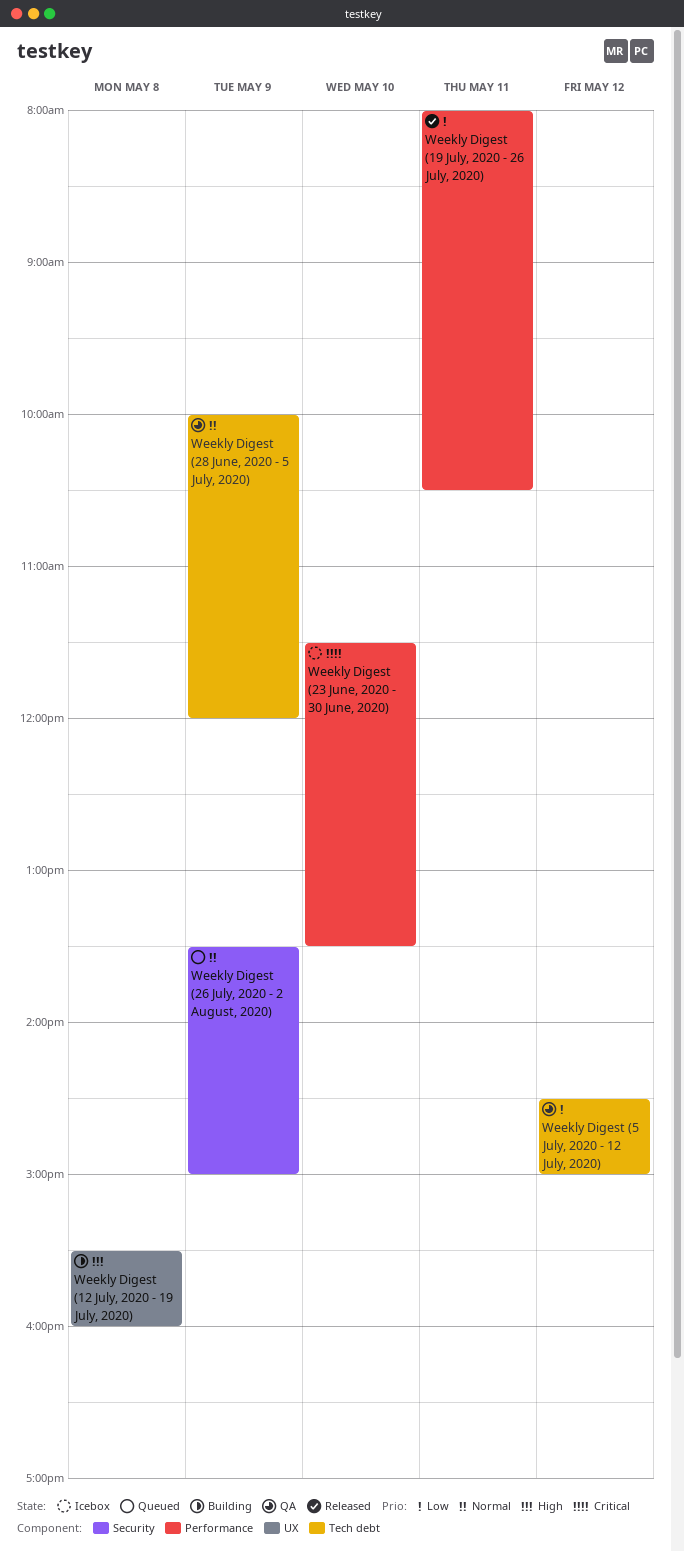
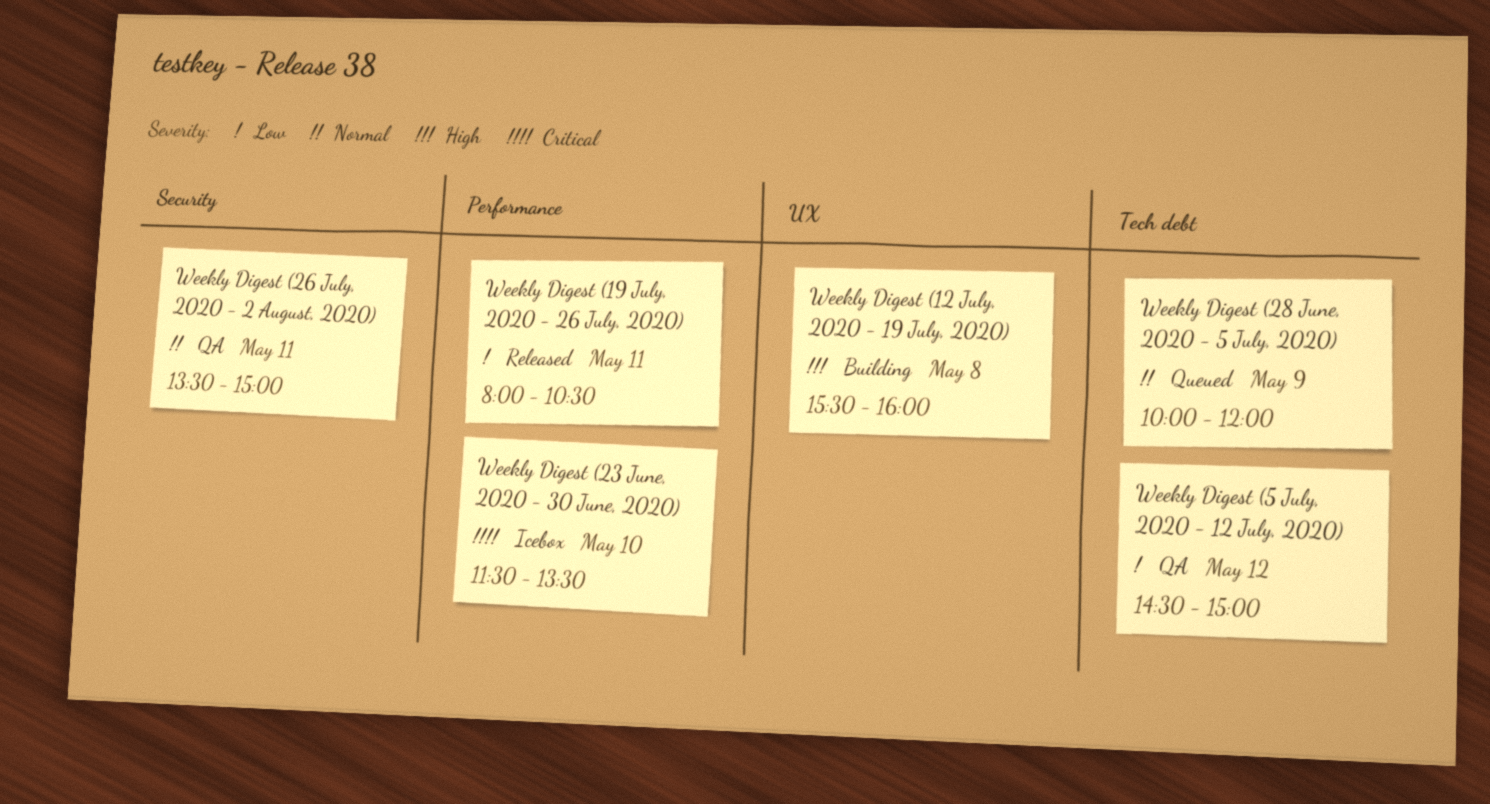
Weekly Digest (26 July, 2020 - 2 August, 2020), status: Queued -> QA
Weekly Digest (26 July, 2020 - 2 August, 2020), day: May 9 -> May 11
Weekly Digest (28 June, 2020 - 5 July, 2020), status: QA -> Queued

